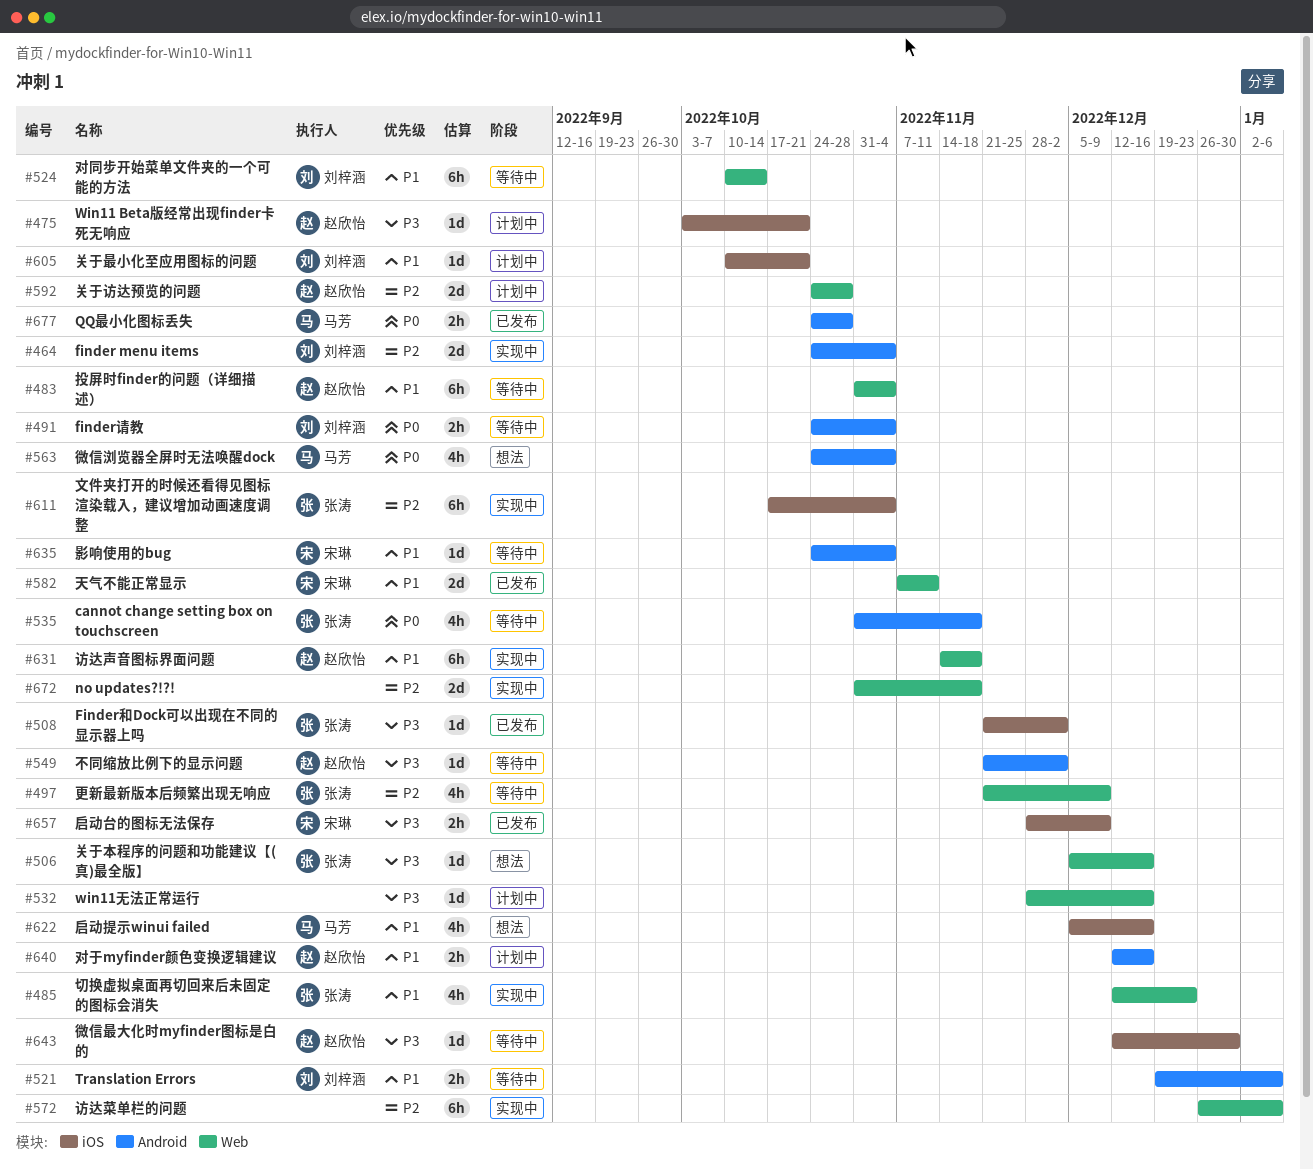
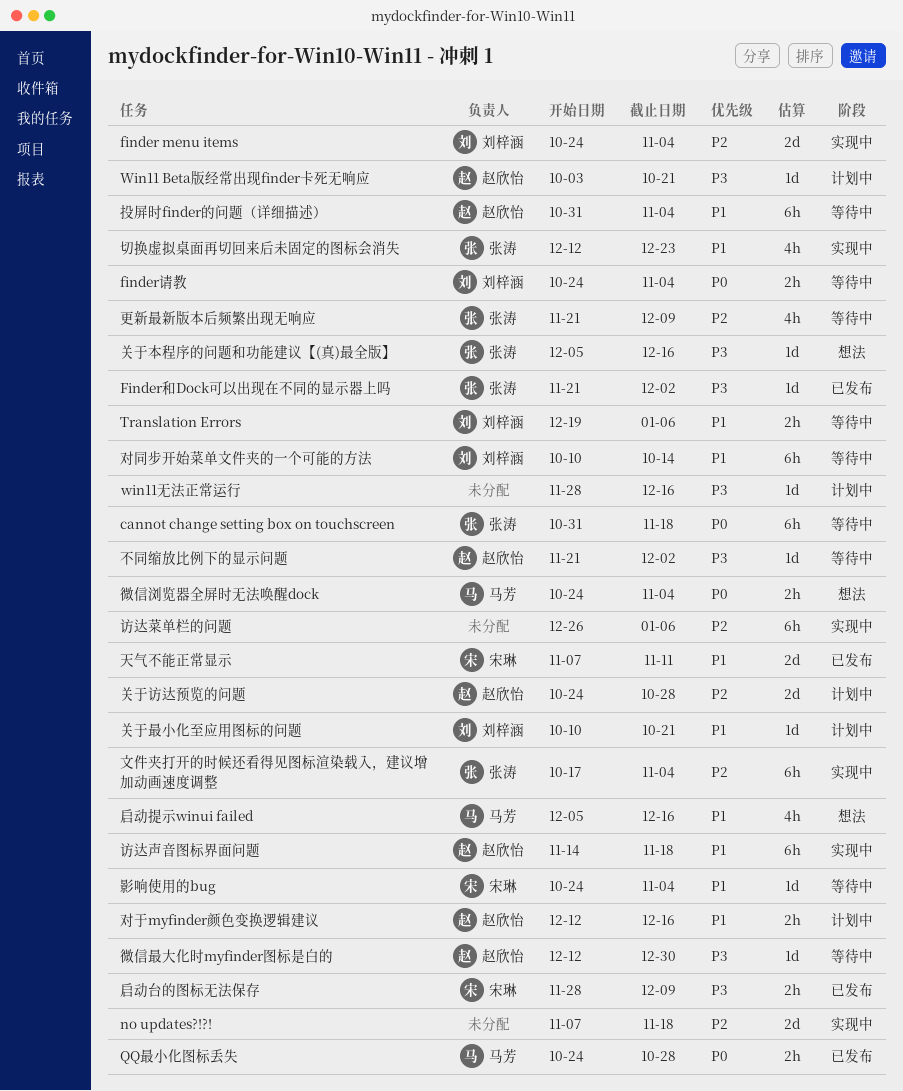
cannot change setting box on touchscreen, estimate: 4h -> 6h
no updates?!?!, start: Oct 31 -> Nov 7
微信浏览器全屏时无法唤醒dock, estimate: 4h -> 2h

